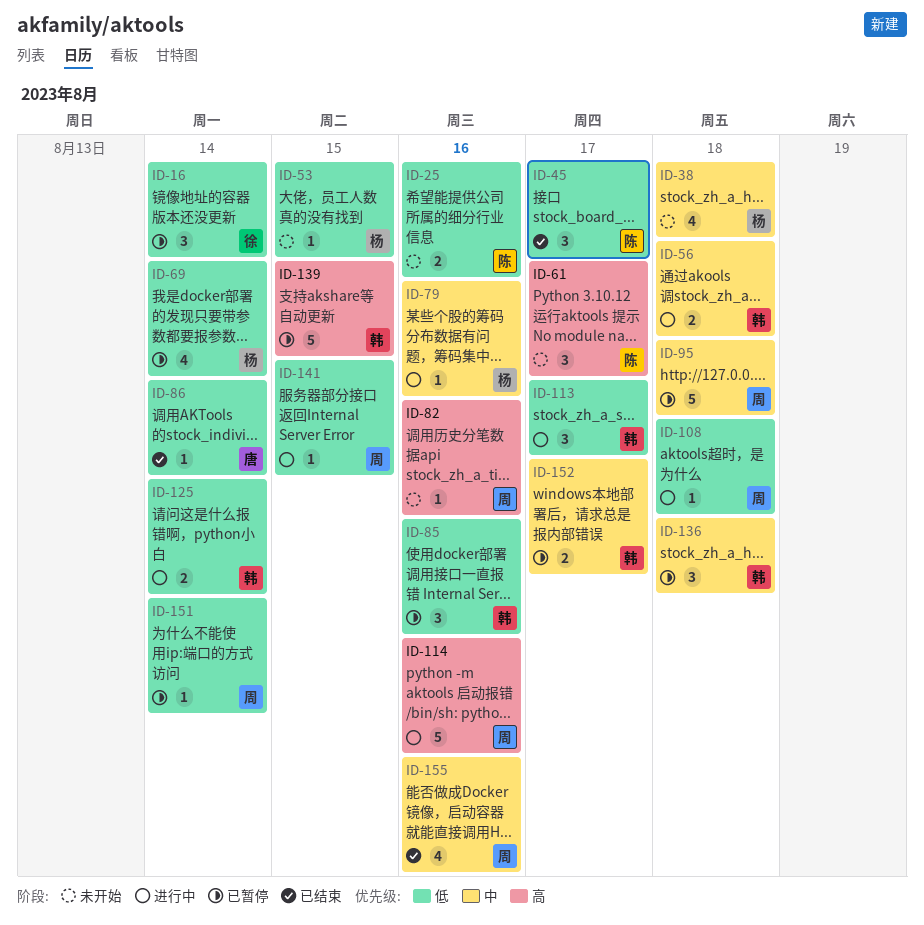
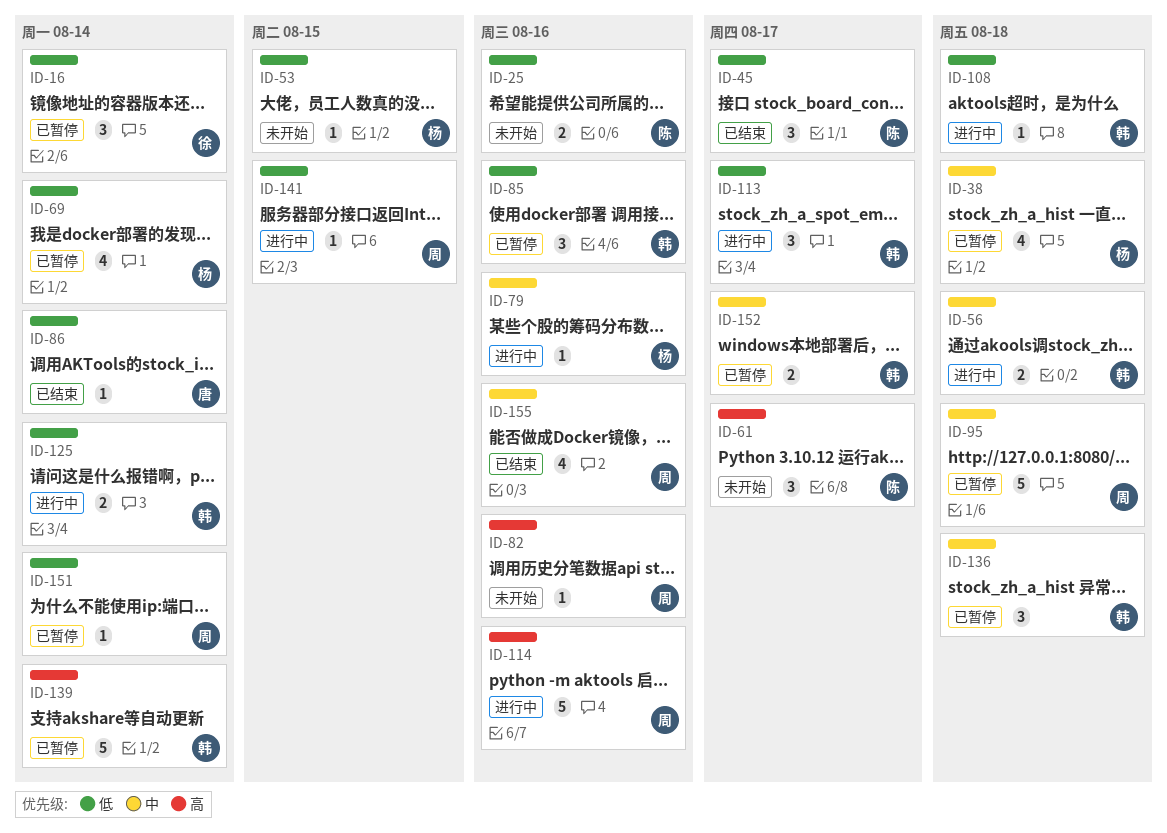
ID-38, status: 未开始 -> 已暂停
ID-108, owner: 周 -> 韩
ID-139, due: Aug 15 -> Aug 14

